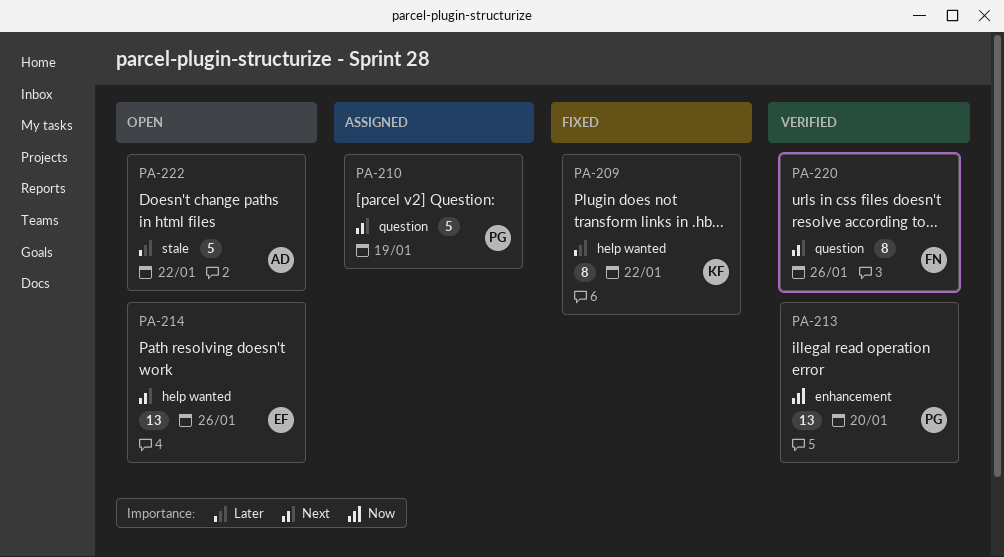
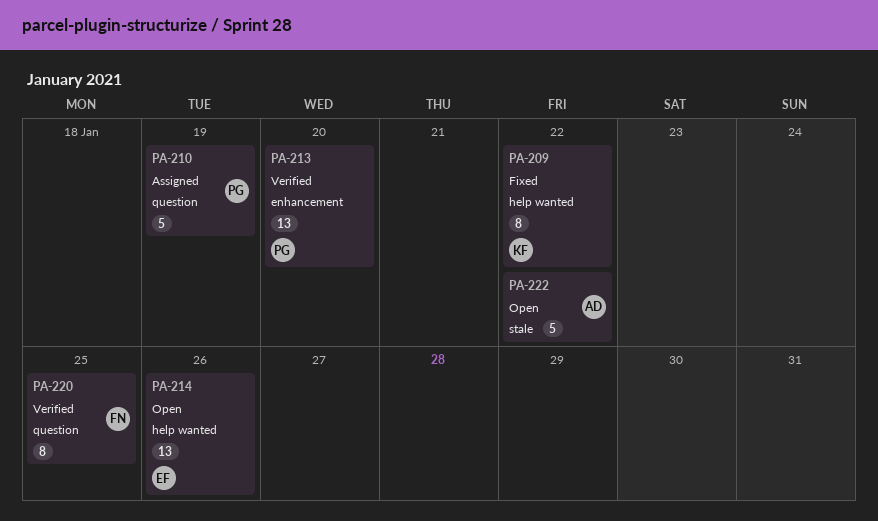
PA-220, due: Jan 26 -> Jan 25

